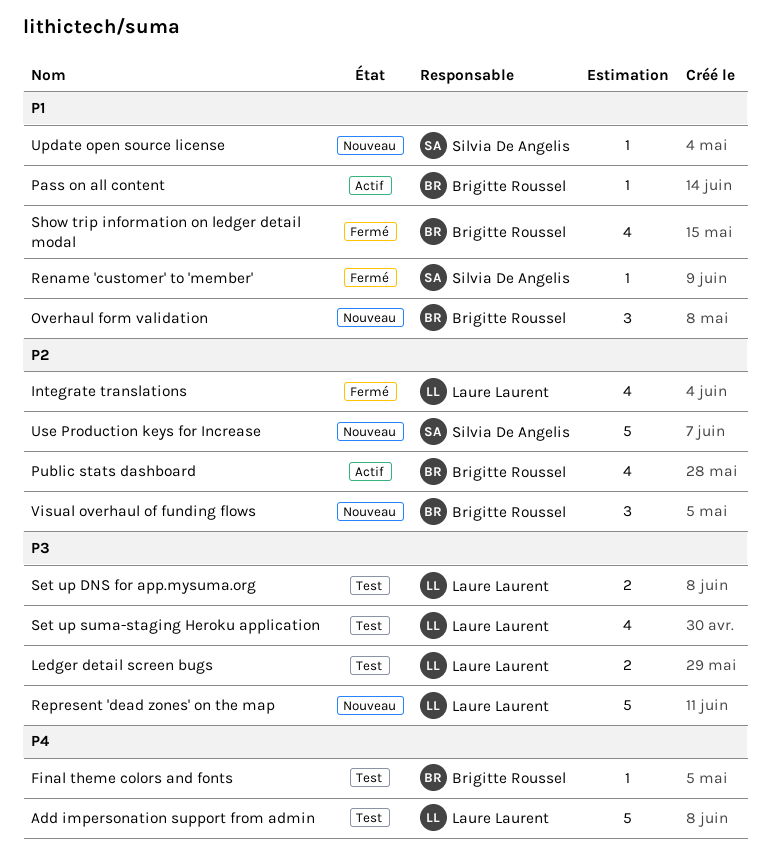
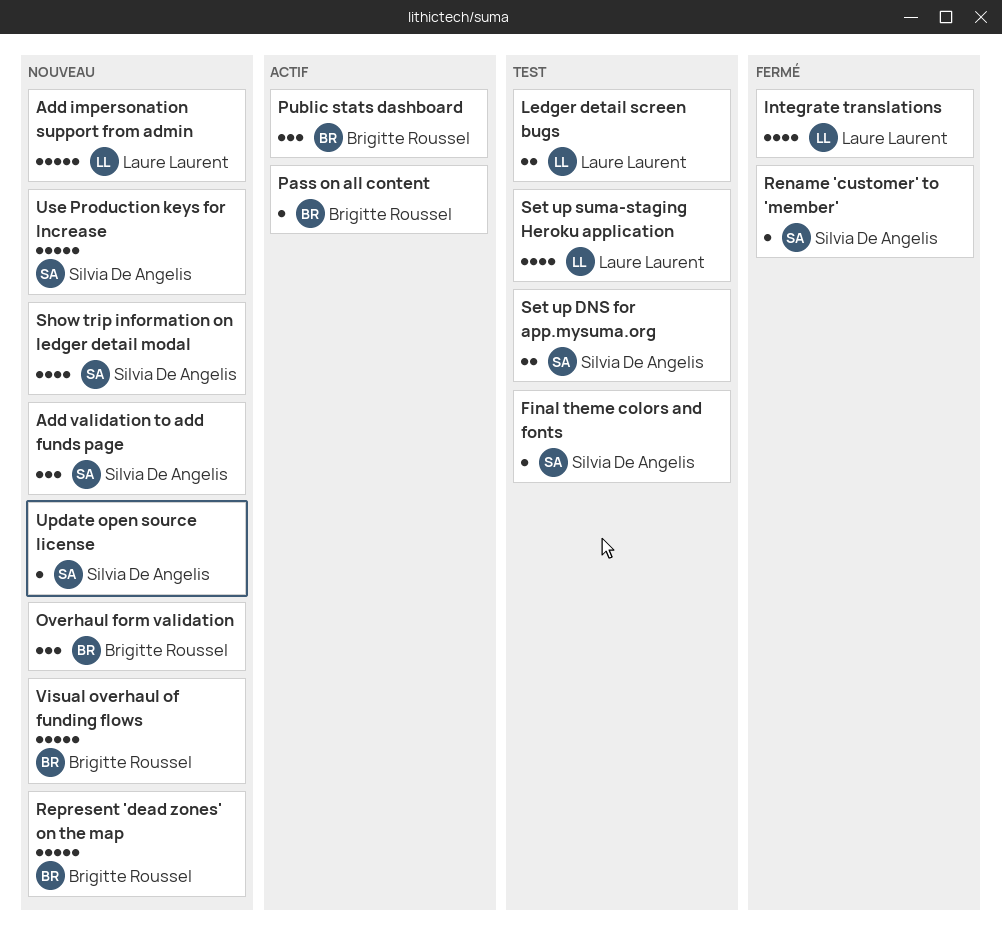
Add impersonation support from admin, status: Test -> Nouveau
Add validation to add funds page: none -> present
Final theme colors and fonts, owner: Brigitte Roussel -> Silvia De Angelis
Public stats dashboard, estimate: 4 -> 3
Represent 'dead zones' on the map, owner: Laure Laurent -> Brigitte Roussel
Set up DNS for app.mysuma.org, owner: Laure Laurent -> Silvia De Angelis
Show trip information on ledger detail modal, status: Fermé -> Nouveau
Show trip information on ledger detail modal, owner: Brigitte Roussel -> Silvia De Angelis
Visual overhaul of funding flows, estimate: 3 -> 5

